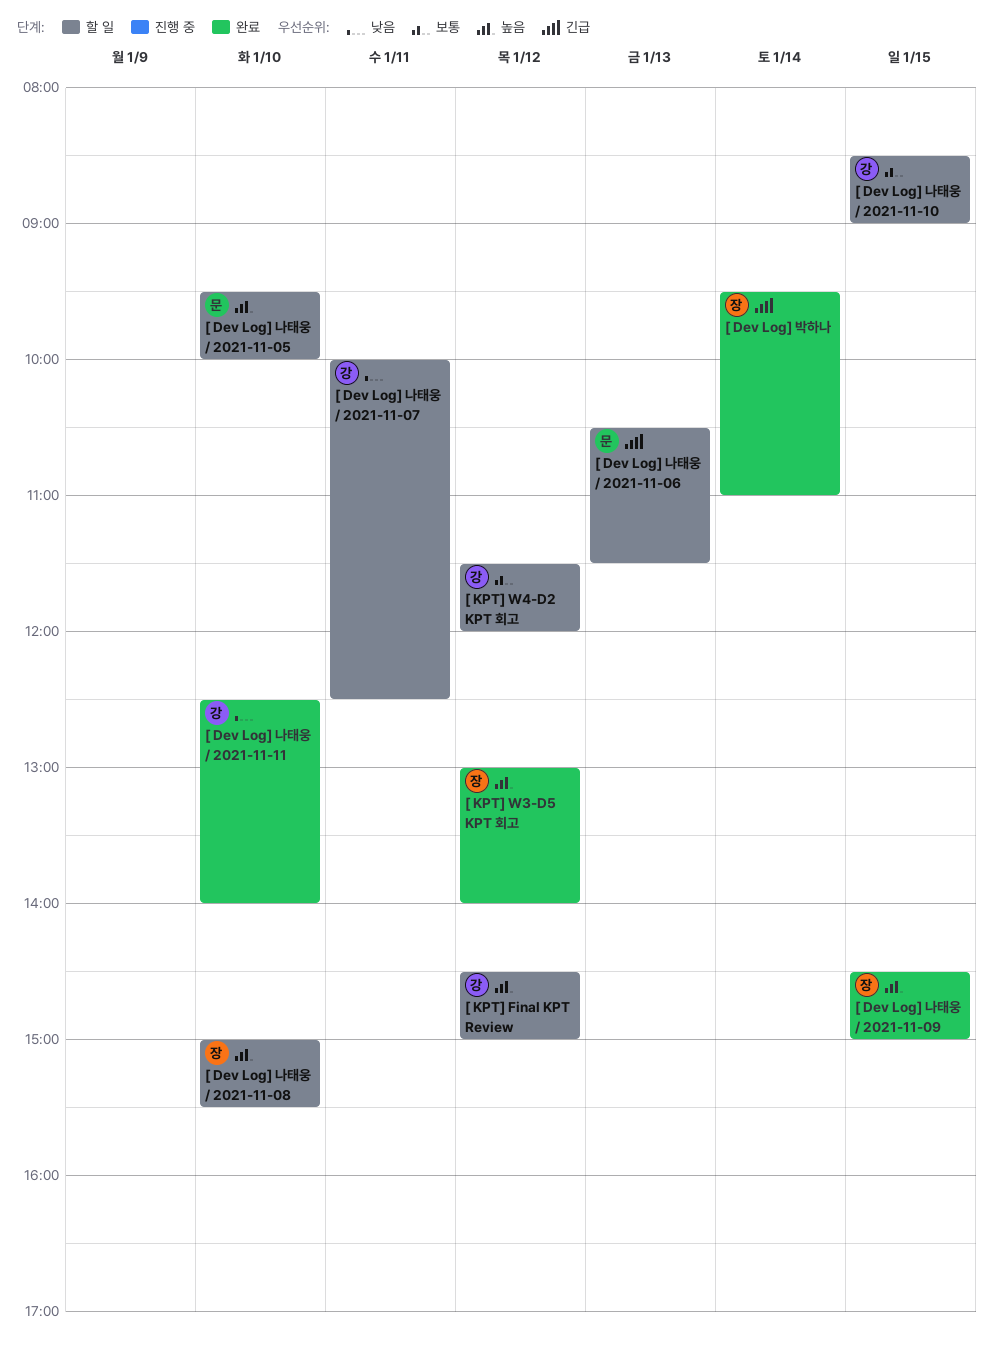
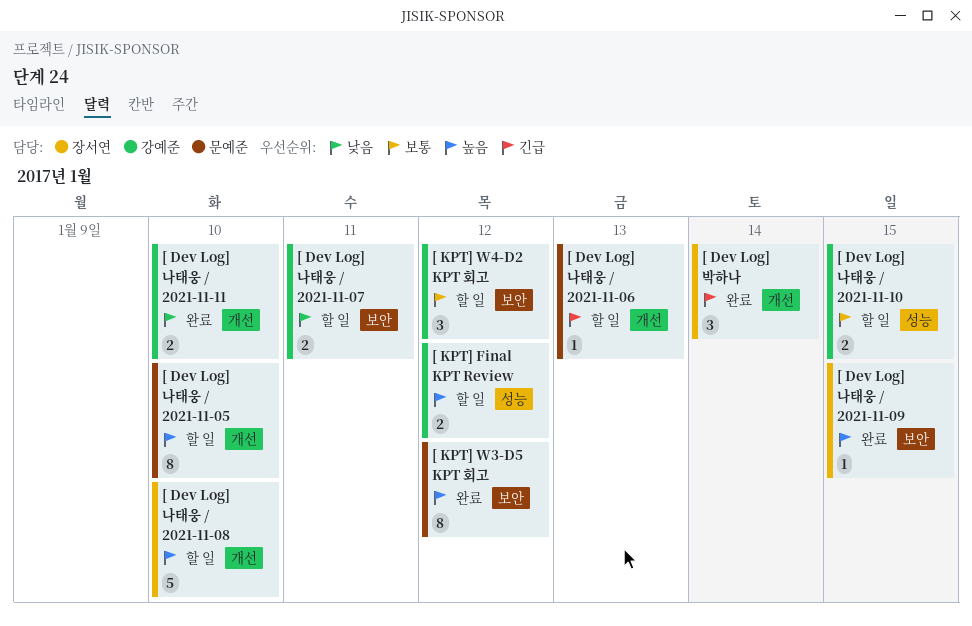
[ KPT] W3-D5 KPT 회고, owner: 장서연 -> 문예준

